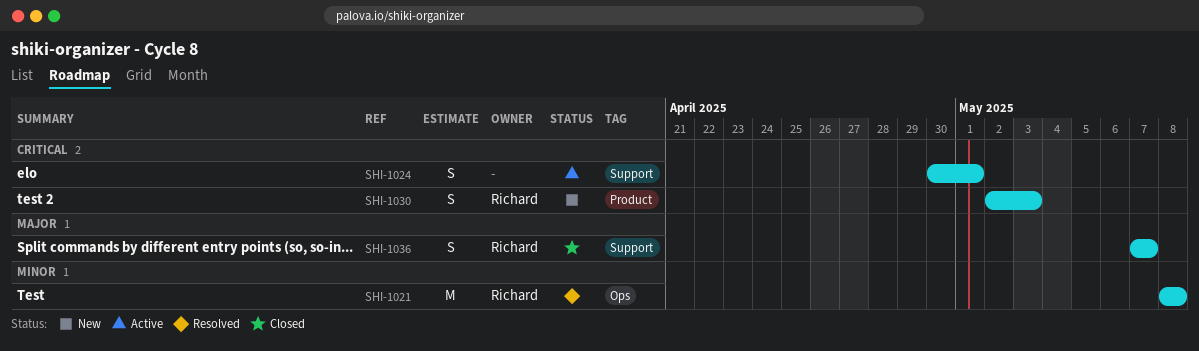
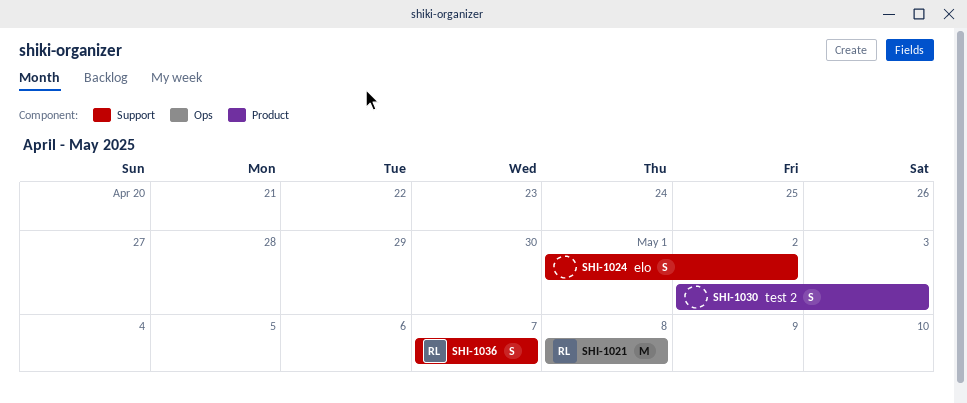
SHI-1024, start: Apr 30 -> May 1
SHI-1024, due: May 1 -> May 2
SHI-1030, owner: Richard -> none

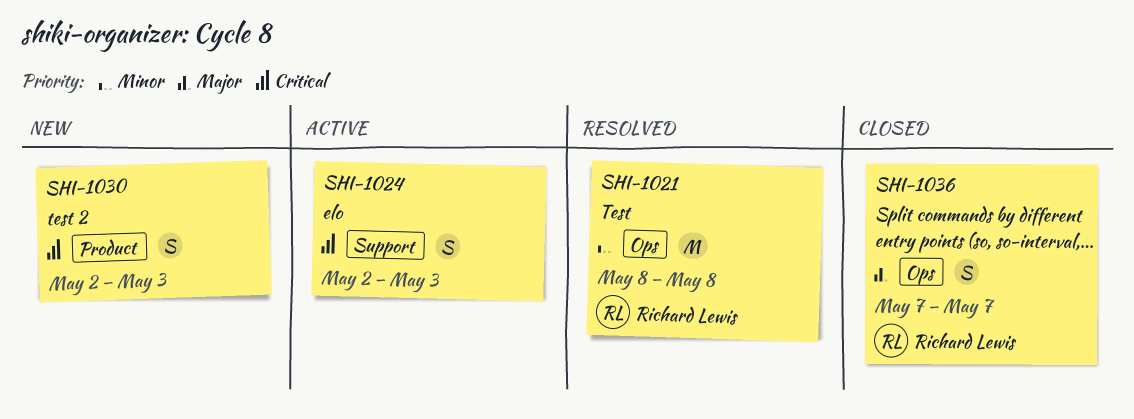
SHI-1024, start: May 1 -> May 2
SHI-1024, due: May 2 -> May 3
SHI-1036, label: Support -> Ops

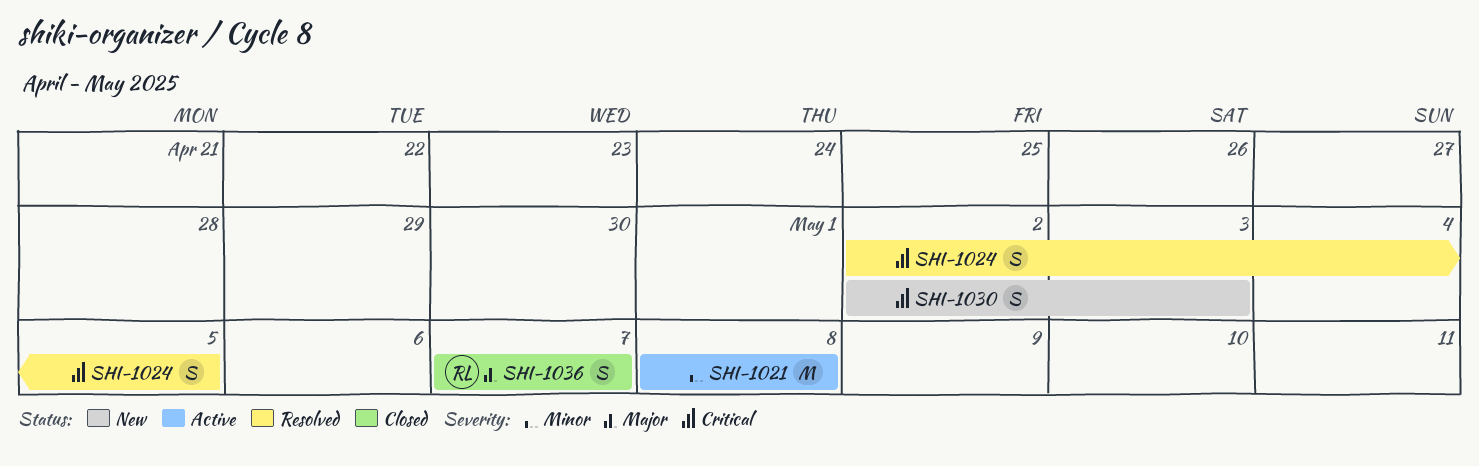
SHI-1021, status: Resolved -> Active
SHI-1021, owner: Richard Lewis -> none
SHI-1024, status: Active -> Resolved
SHI-1024, due: May 3 -> May 5

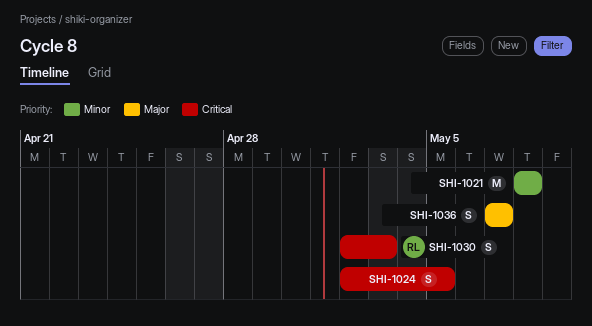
SHI-1030, owner: none -> RL
SHI-1036, owner: RL -> none

